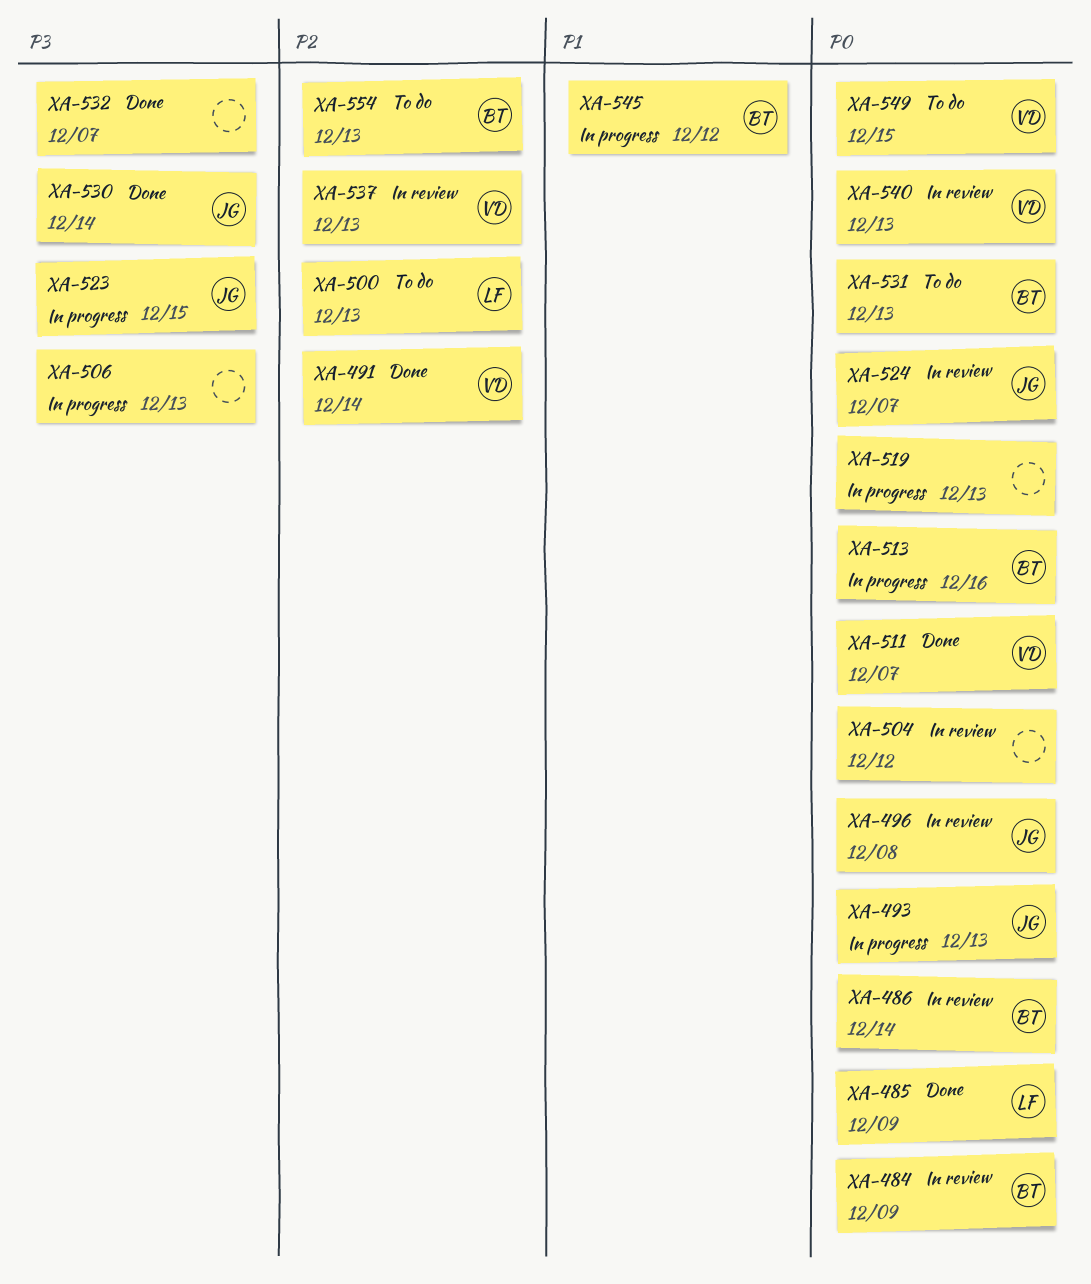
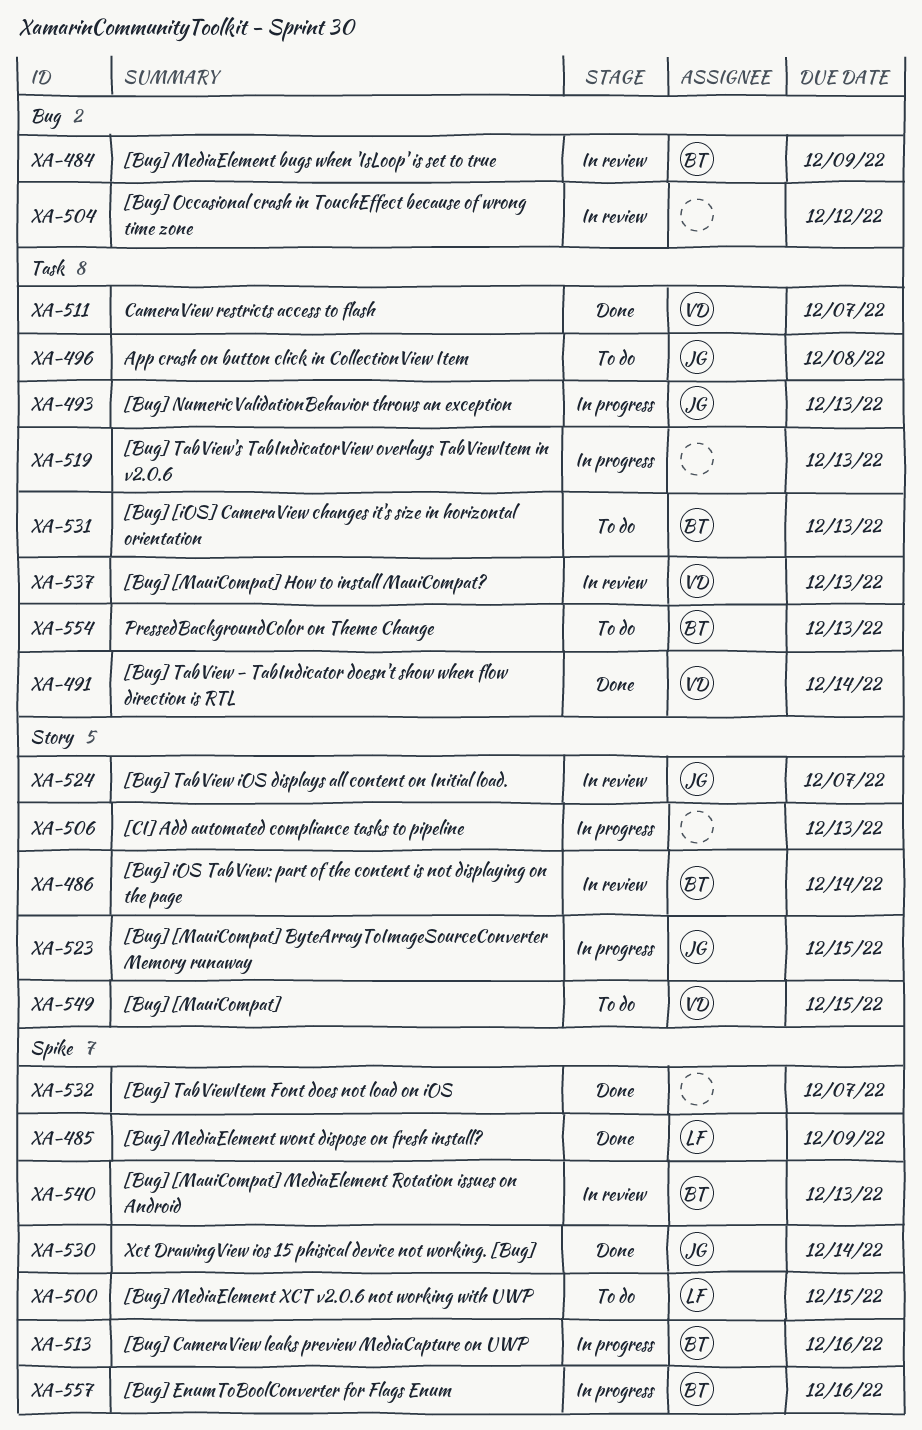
XA-496, status: In review -> To do
XA-500, due: Dec 13 -> Dec 15
XA-540, owner: VD -> BT
XA-545: present -> none
XA-557: none -> present

